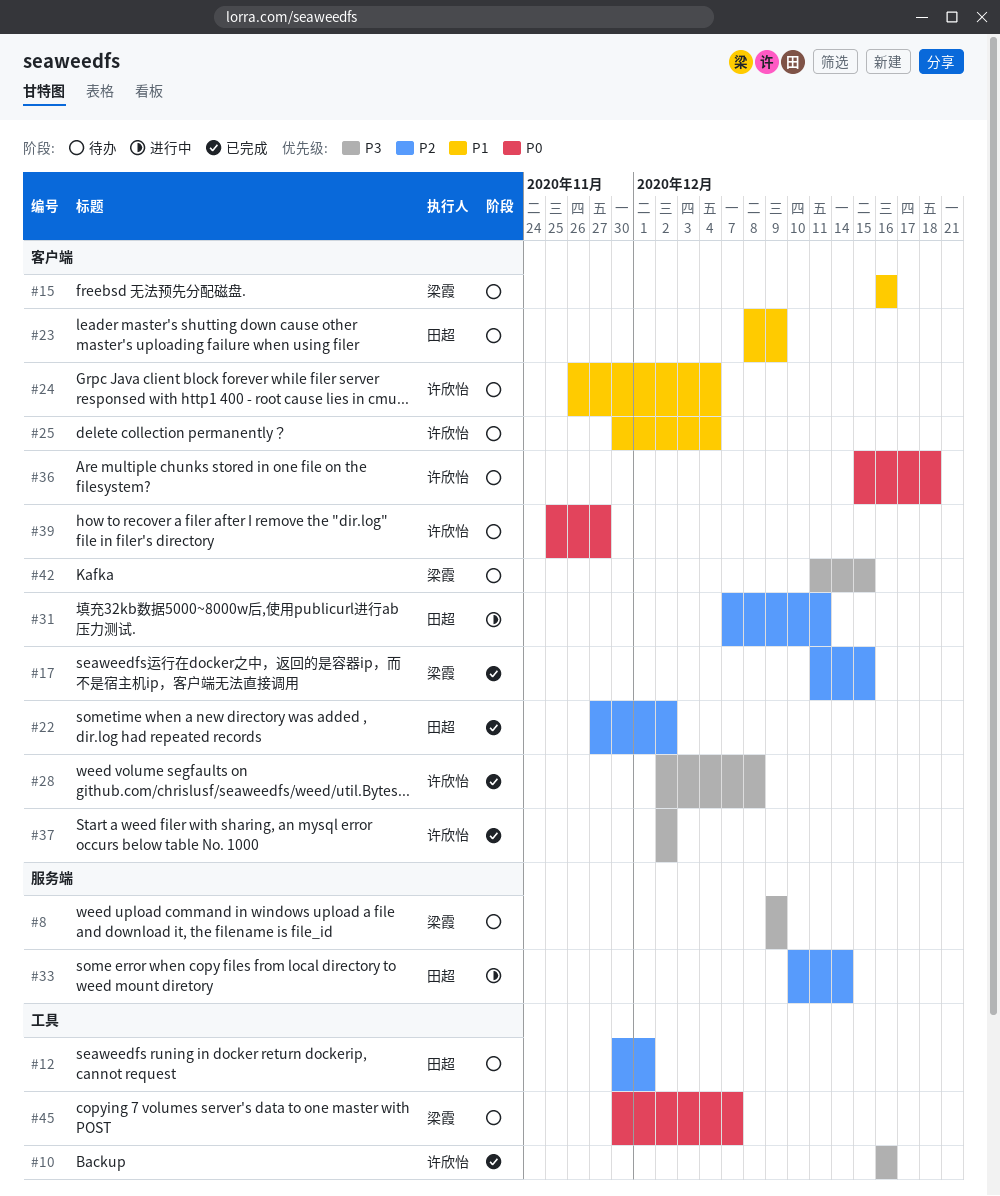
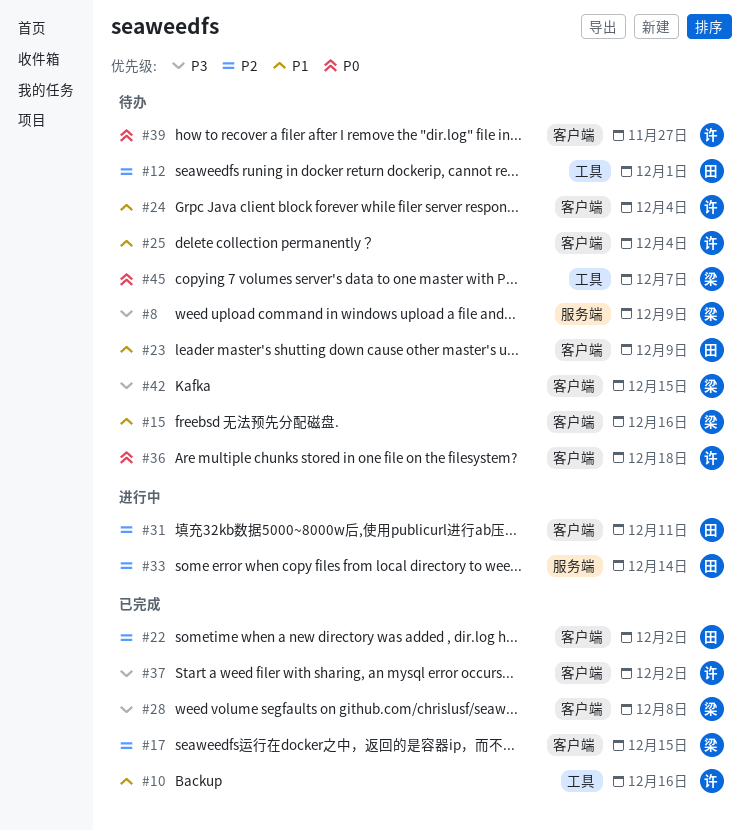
#10, priority: P3 -> P1
#28, owner: 许欣怡 -> 梁霞

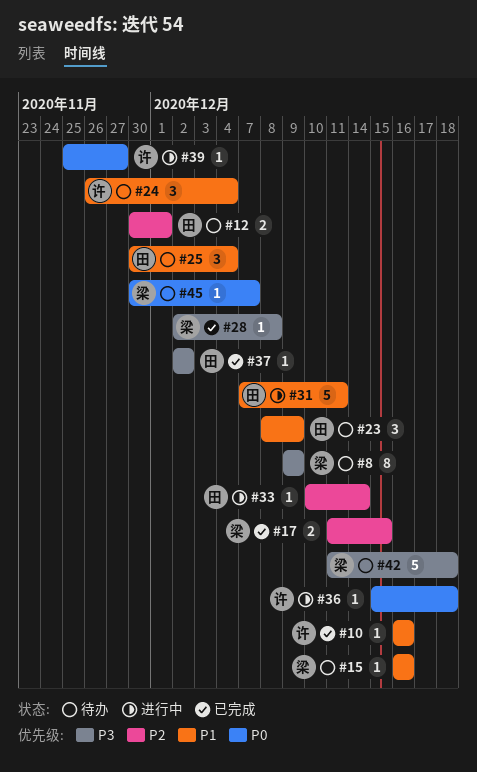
#22: present -> none
#25, owner: 许 -> 田
#31, priority: P2 -> P1
#36, status: 待办 -> 进行中
#37, owner: 许 -> 田
#39, status: 待办 -> 进行中
#42, due: Dec 15 -> Dec 18

